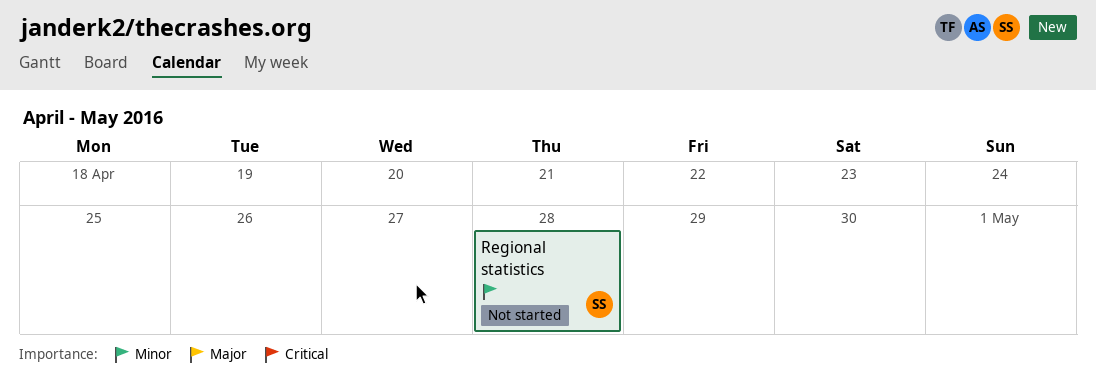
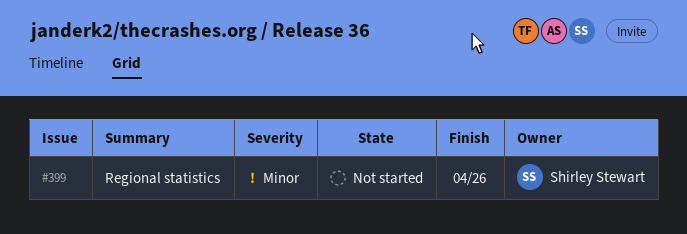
Regional statistics, due: Apr 28 -> Apr 26

